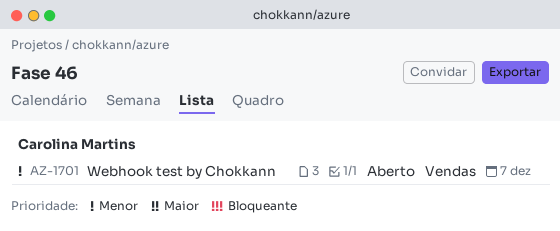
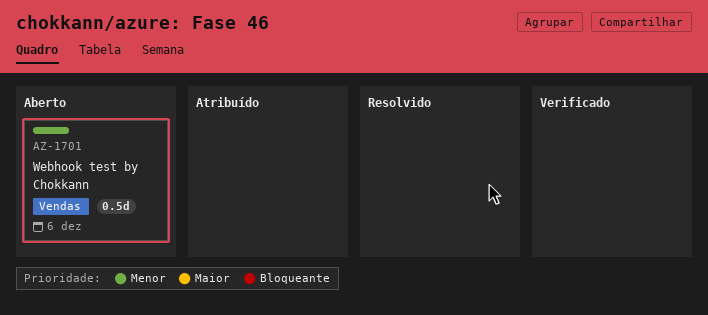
AZ-1701, due: Dec 7 -> Dec 6

